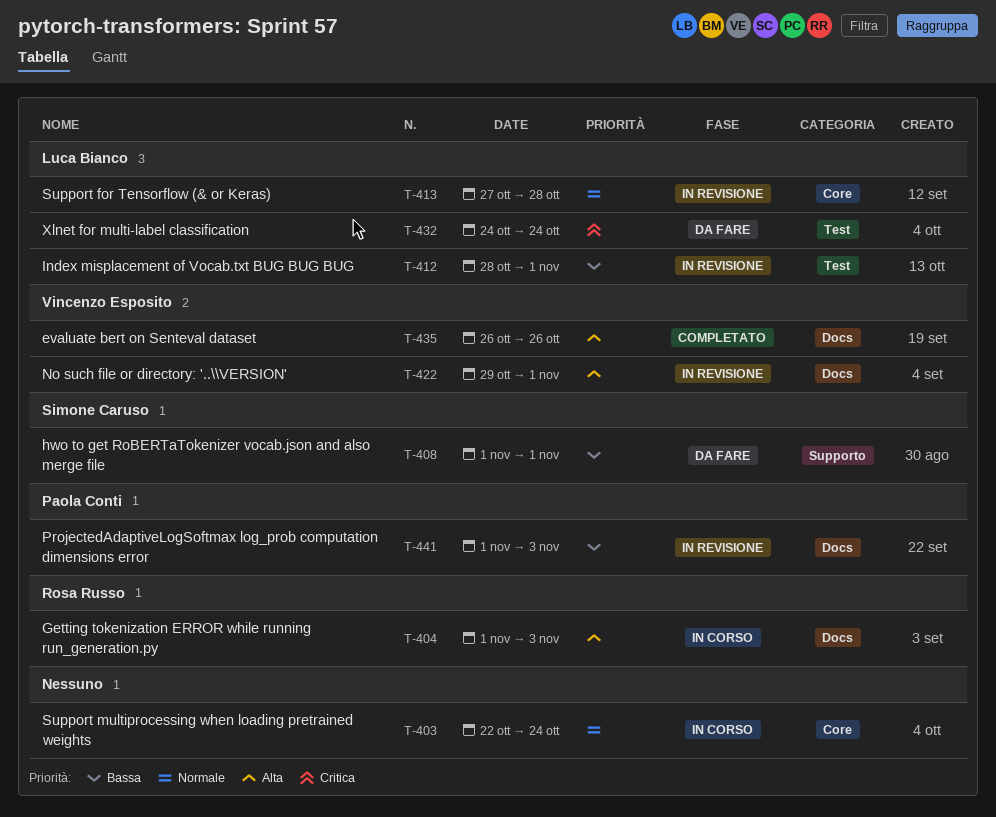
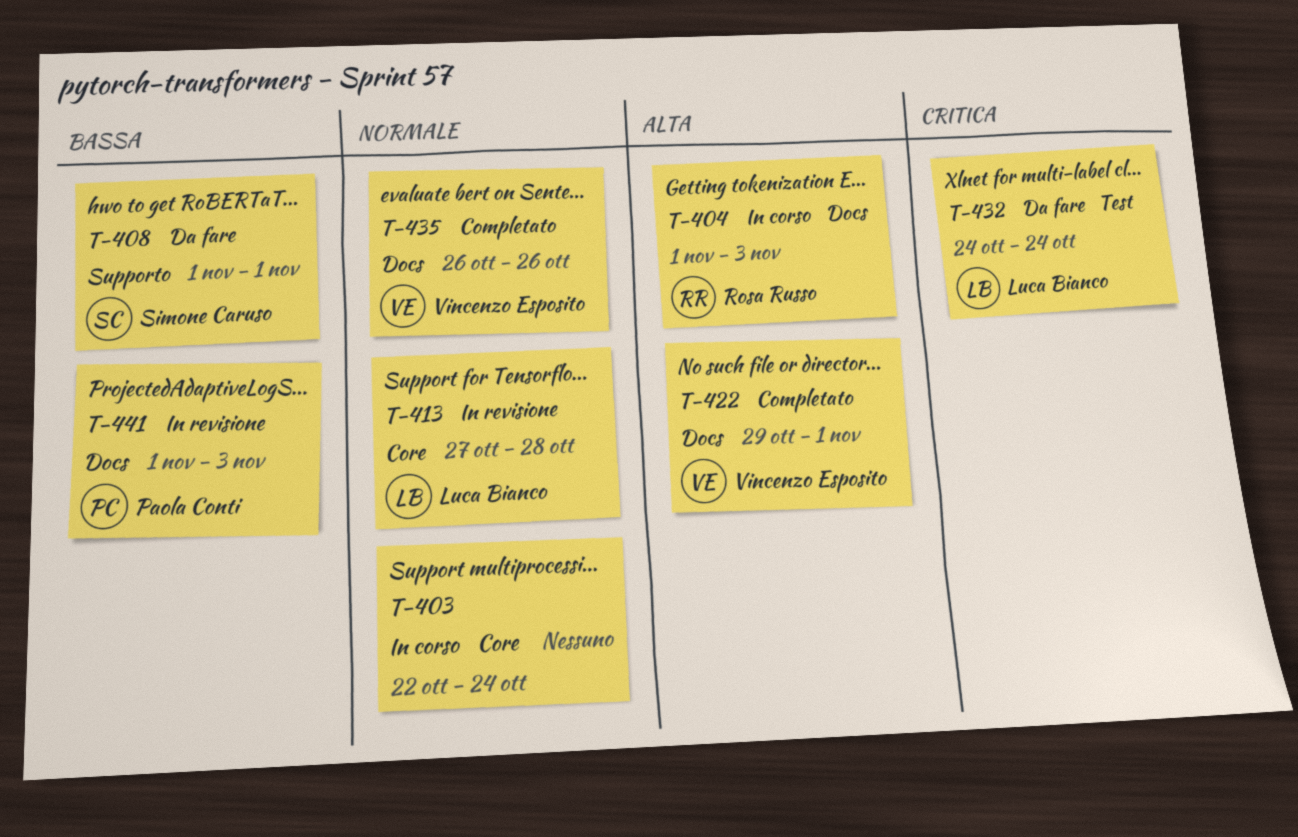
T-412: present -> none
T-422, status: In revisione -> Completato
T-435, priority: Alta -> Normale

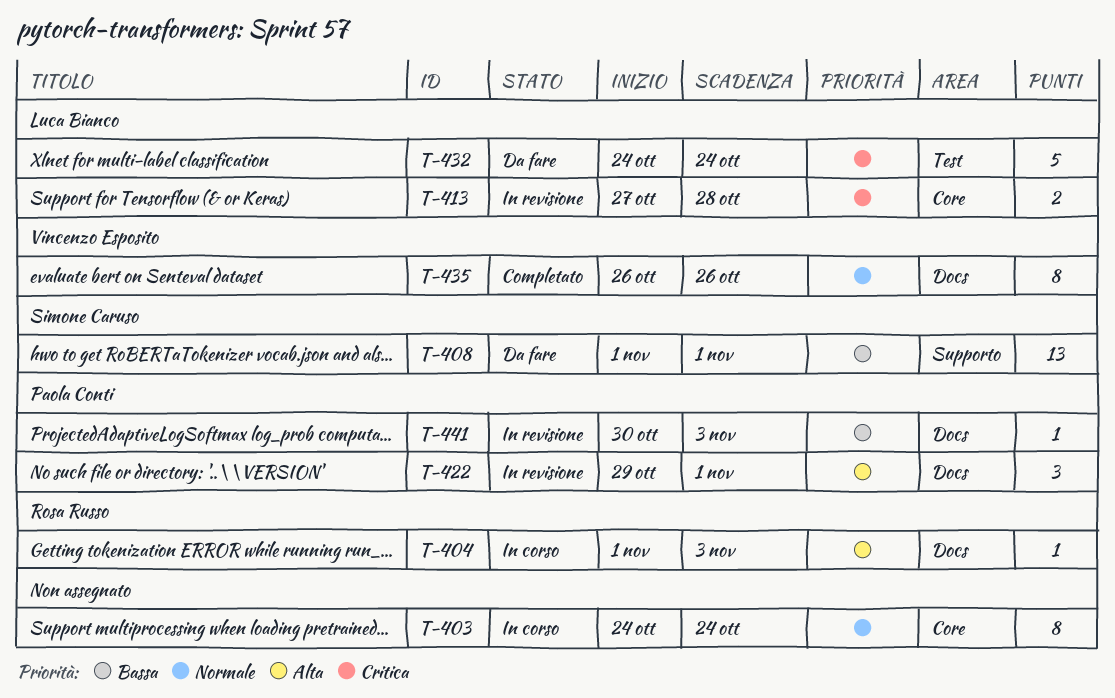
T-403, start: Oct 22 -> Oct 24
T-413, priority: Normale -> Critica
T-422, status: Completato -> In revisione
T-422, owner: Vincenzo Esposito -> Paola Conti
T-441, start: Nov 1 -> Oct 30

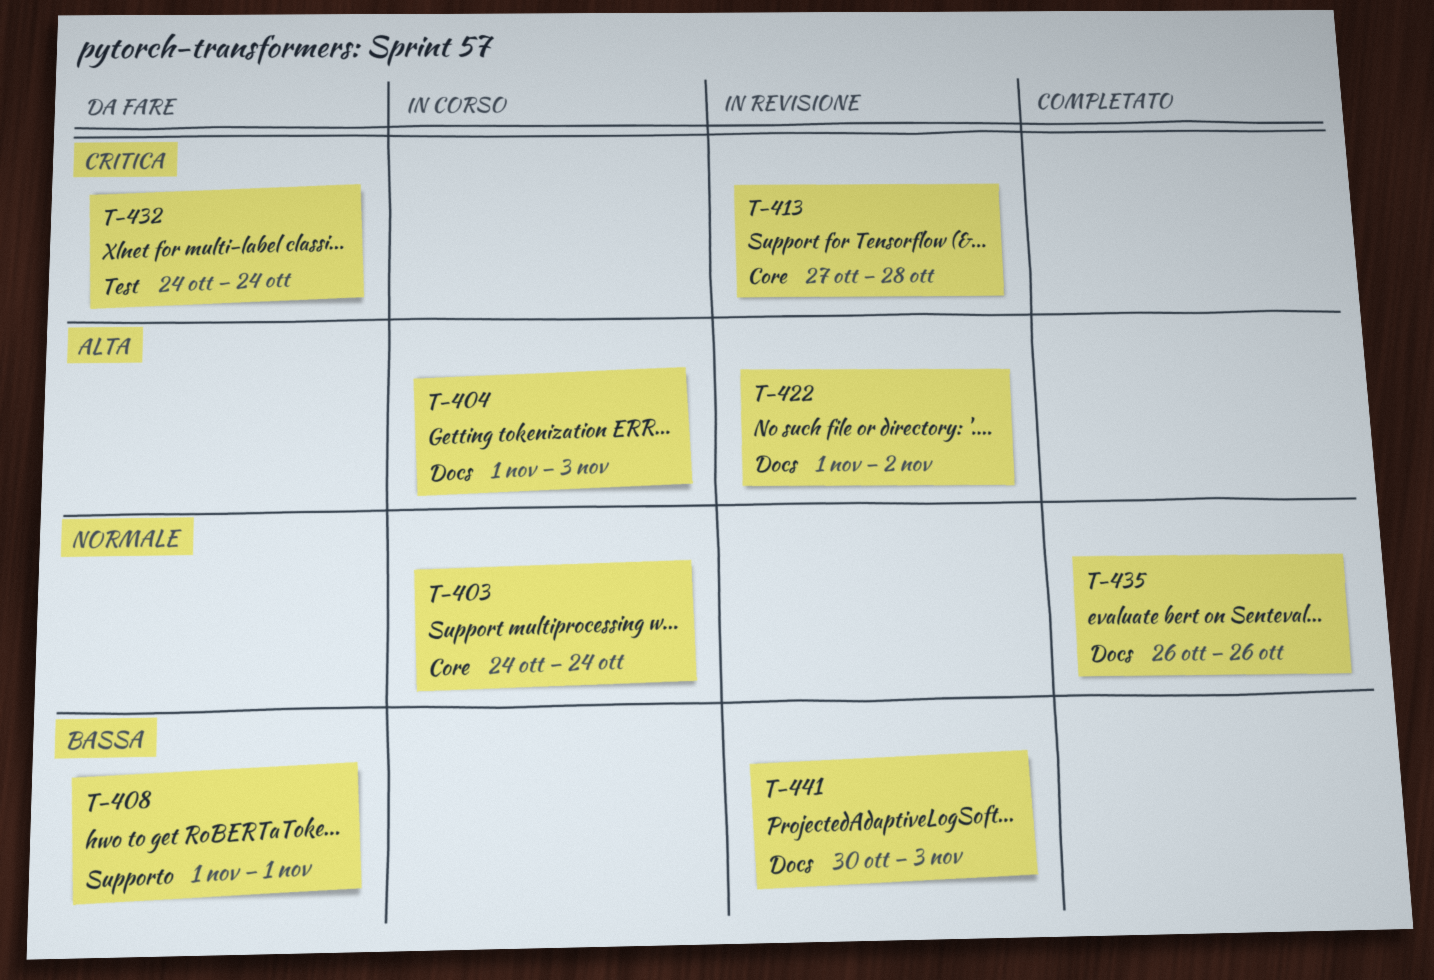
T-422, start: Oct 29 -> Nov 1
T-422, due: Nov 1 -> Nov 2

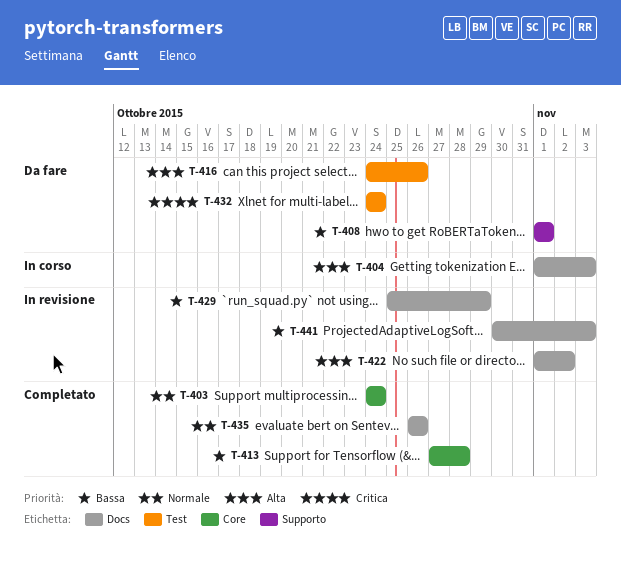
T-403, status: In corso -> Completato
T-413, status: In revisione -> Completato
T-413, priority: Critica -> Bassa
T-416: none -> present
T-429: none -> present

